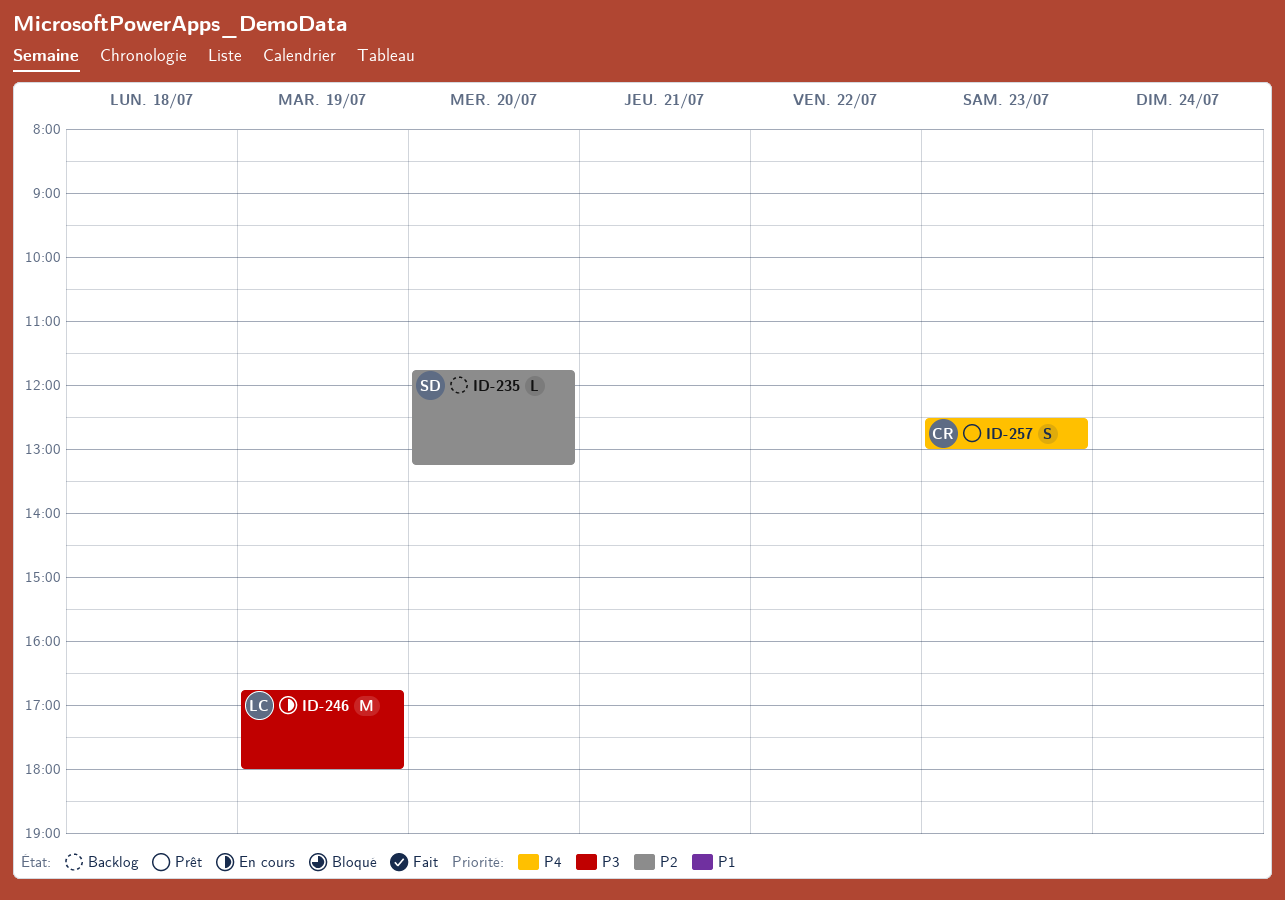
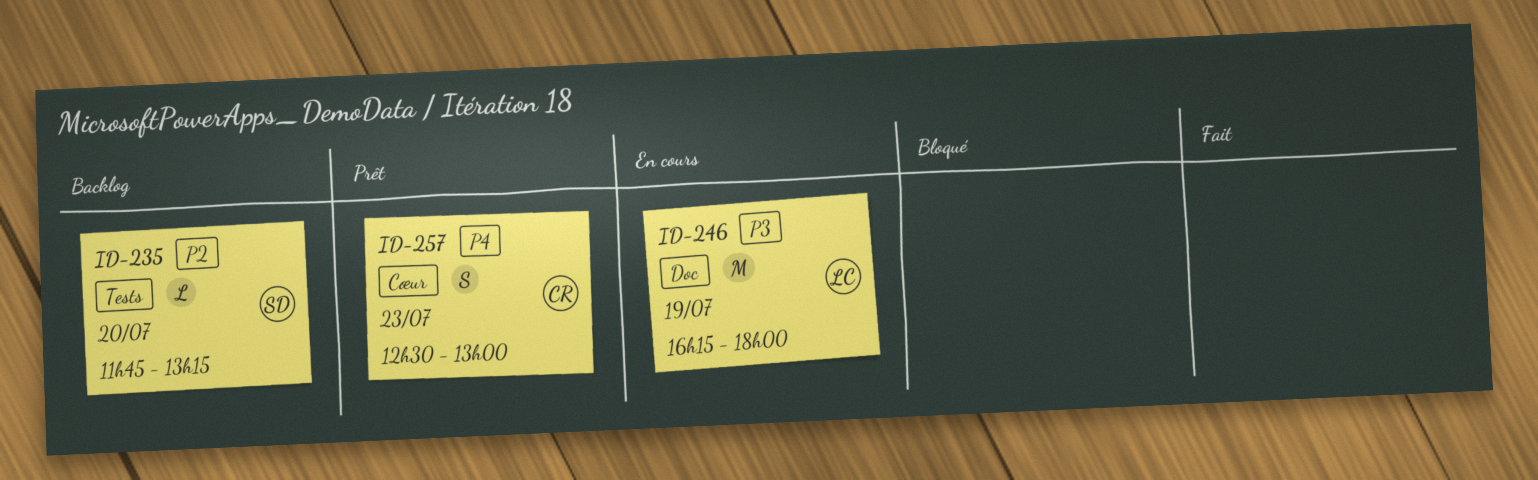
ID-246, begins: 16:45 -> 16:15

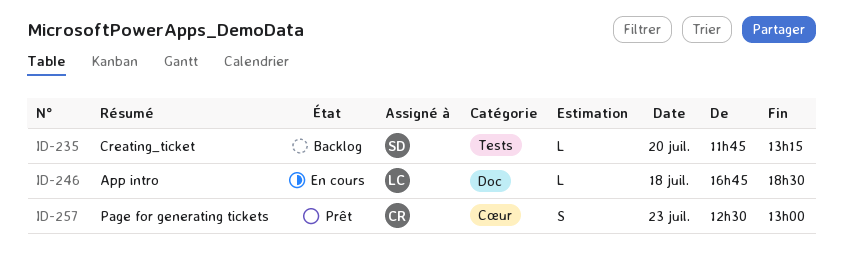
ID-246, estimate: M -> L
ID-246, day: Jul 19 -> Jul 18
ID-246, begins: 16:15 -> 16:45
ID-246, ends: 18:00 -> 18:30

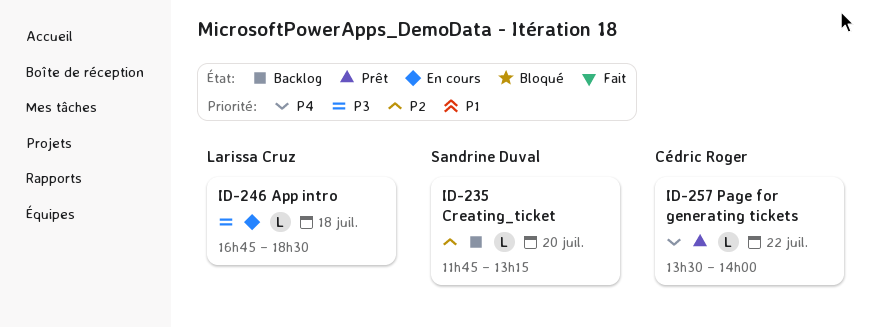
ID-257, estimate: S -> L
ID-257, day: Jul 23 -> Jul 22
ID-257, begins: 12:30 -> 13:30
ID-257, ends: 13:00 -> 14:00

